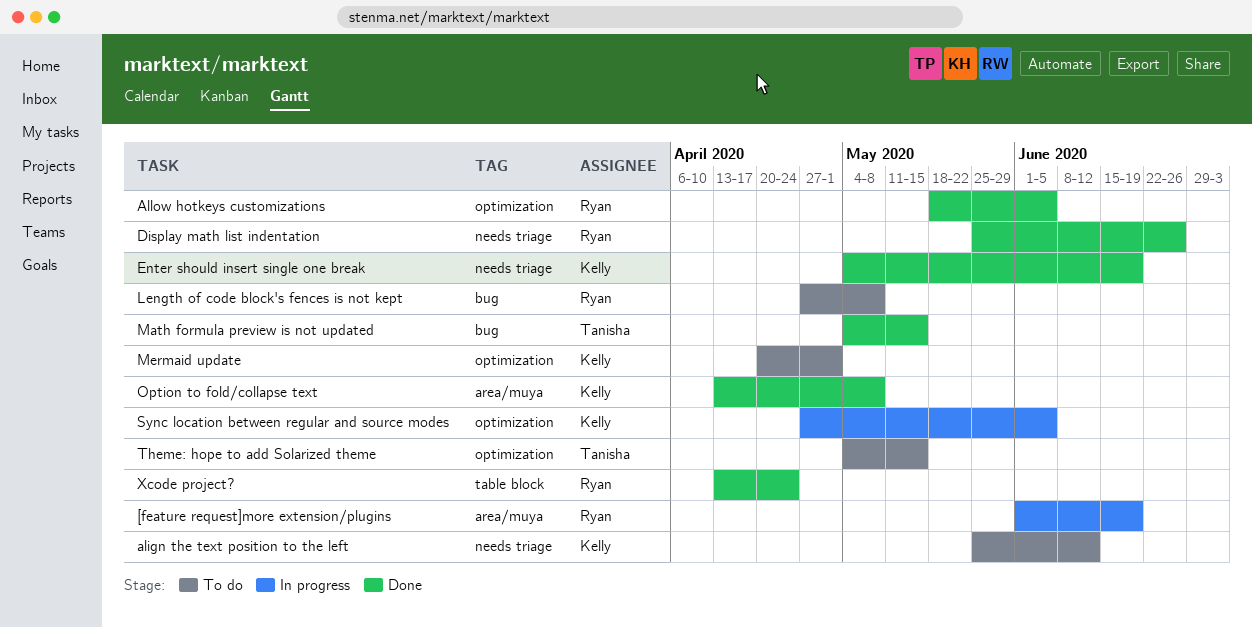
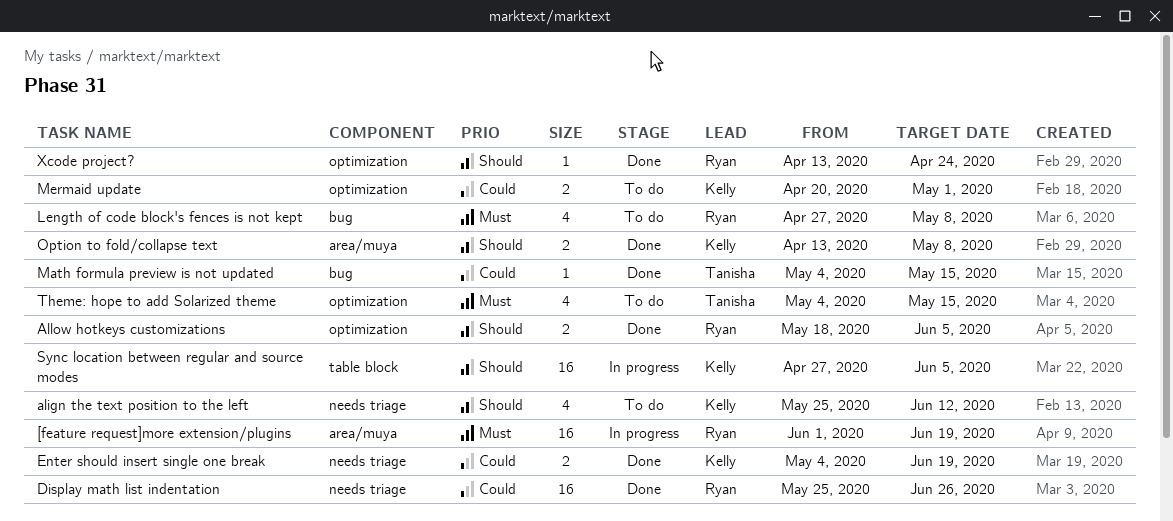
Sync location between regular and source modes, label: optimization -> table block
Xcode project?, label: table block -> optimization

